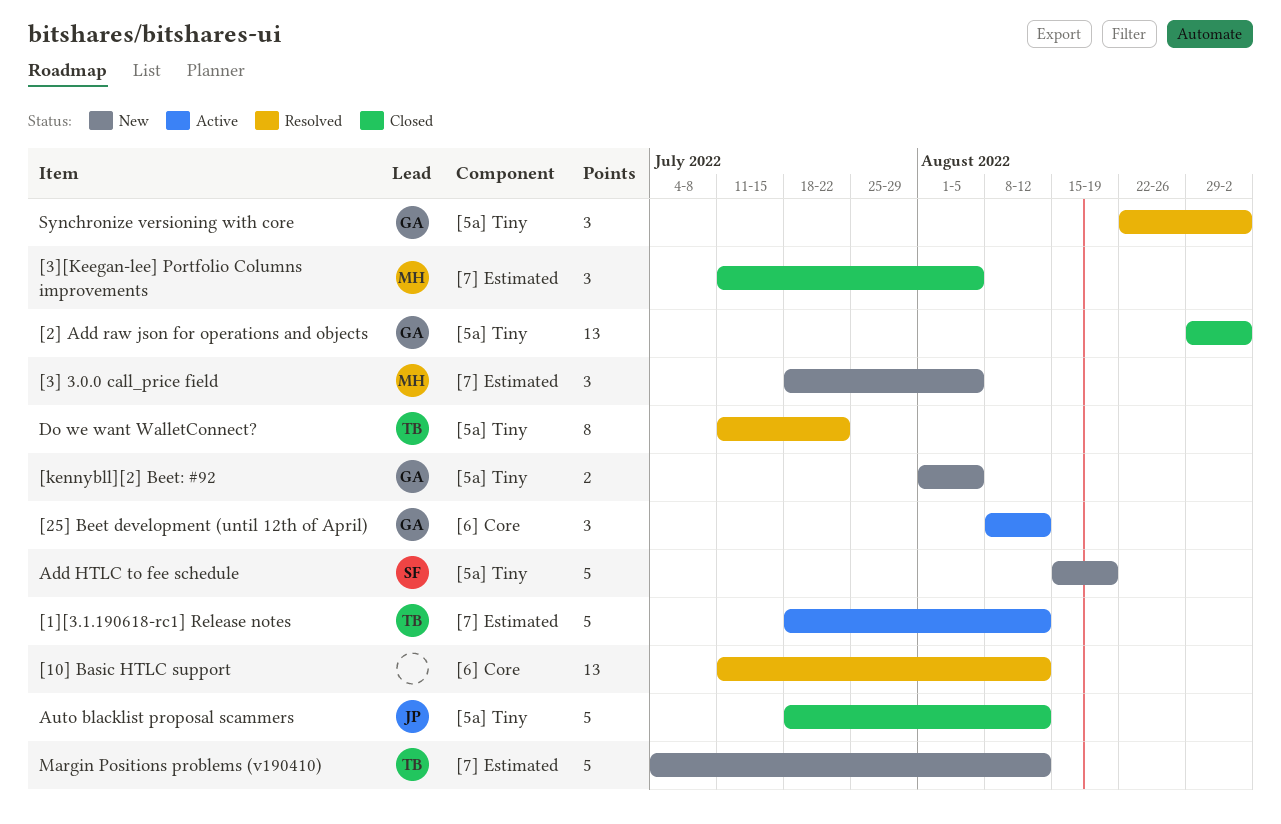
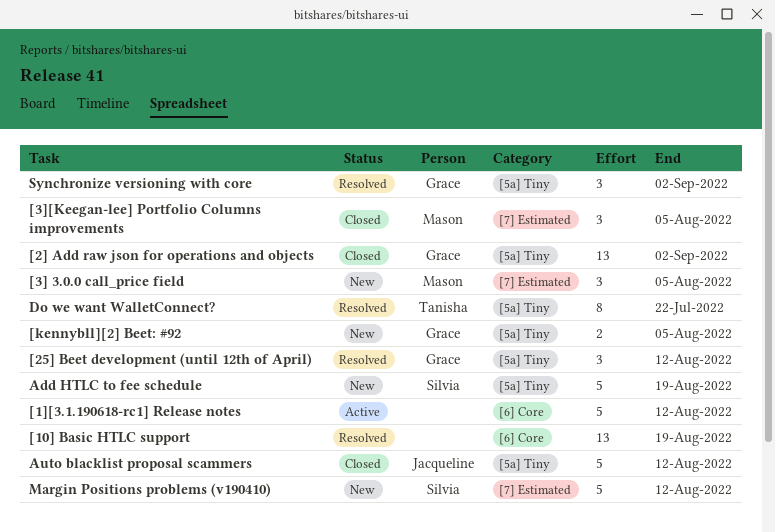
[10] Basic HTLC support, due: Aug 12 -> Aug 19
[1][3.1.190618-rc1] Release notes, owner: Tanisha -> none
[1][3.1.190618-rc1] Release notes, label: [7] Estimated -> [6] Core
[25] Beet development (until 12th of April), status: Active -> Resolved
[25] Beet development (until 12th of April), label: [6] Core -> [5a] Tiny
Margin Positions problems (v190410), owner: Tanisha -> Silvia

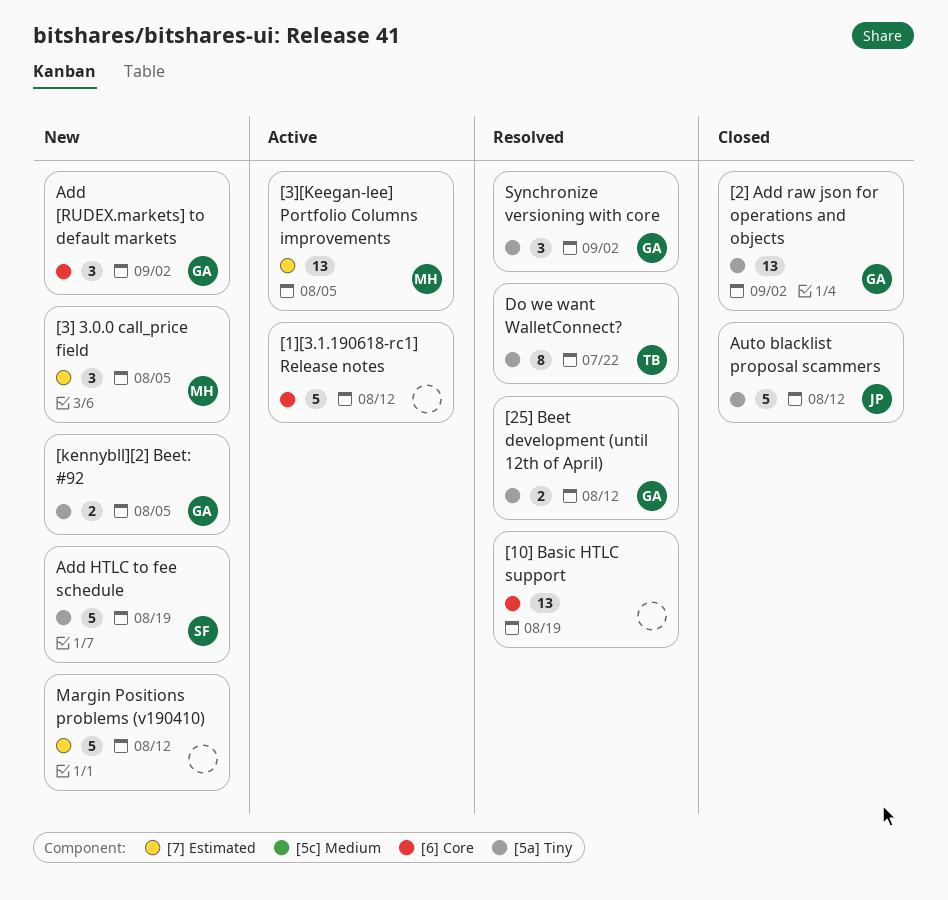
[25] Beet development (until 12th of April), estimate: 3 -> 2
[3][Keegan-lee] Portfolio Columns improvements, status: Closed -> Active
[3][Keegan-lee] Portfolio Columns improvements, estimate: 3 -> 13
Add [RUDEX.markets] to default markets: none -> present
Margin Positions problems (v190410), owner: Silvia -> none

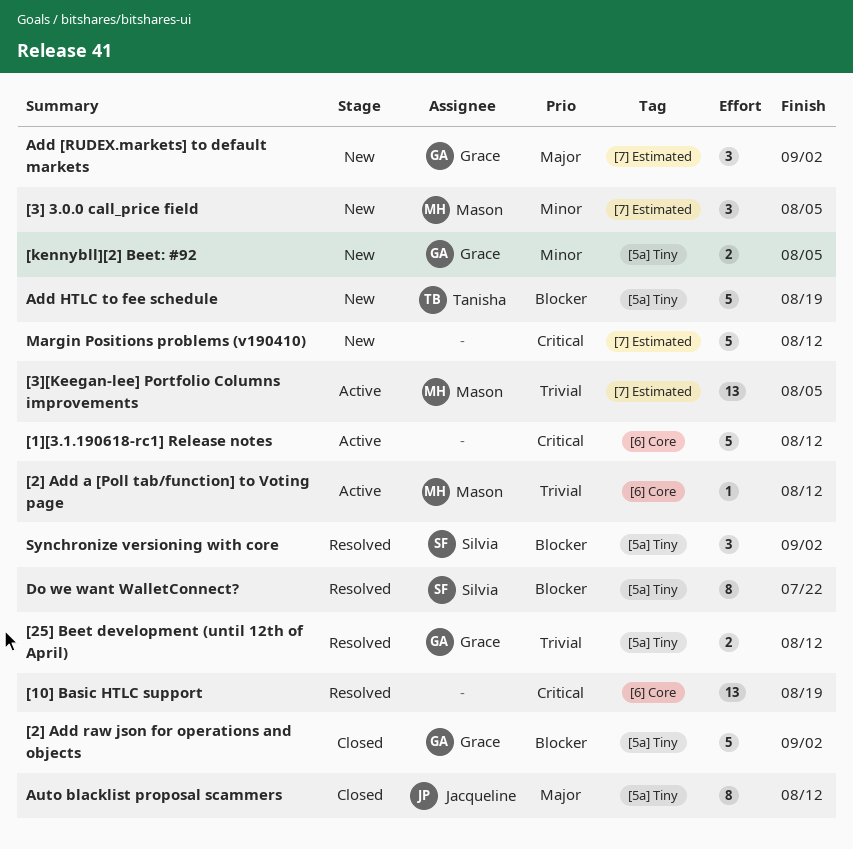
[2] Add a [Poll tab/function] to Voting page: none -> present
[2] Add raw json for operations and objects, estimate: 13 -> 5
Add [RUDEX.markets] to default markets, label: [6] Core -> [7] Estimated
Add HTLC to fee schedule, owner: Silvia -> Tanisha
Auto blacklist proposal scammers, estimate: 5 -> 8
Do we want WalletConnect?, owner: Tanisha -> Silvia
Synchronize versioning with core, owner: Grace -> Silvia

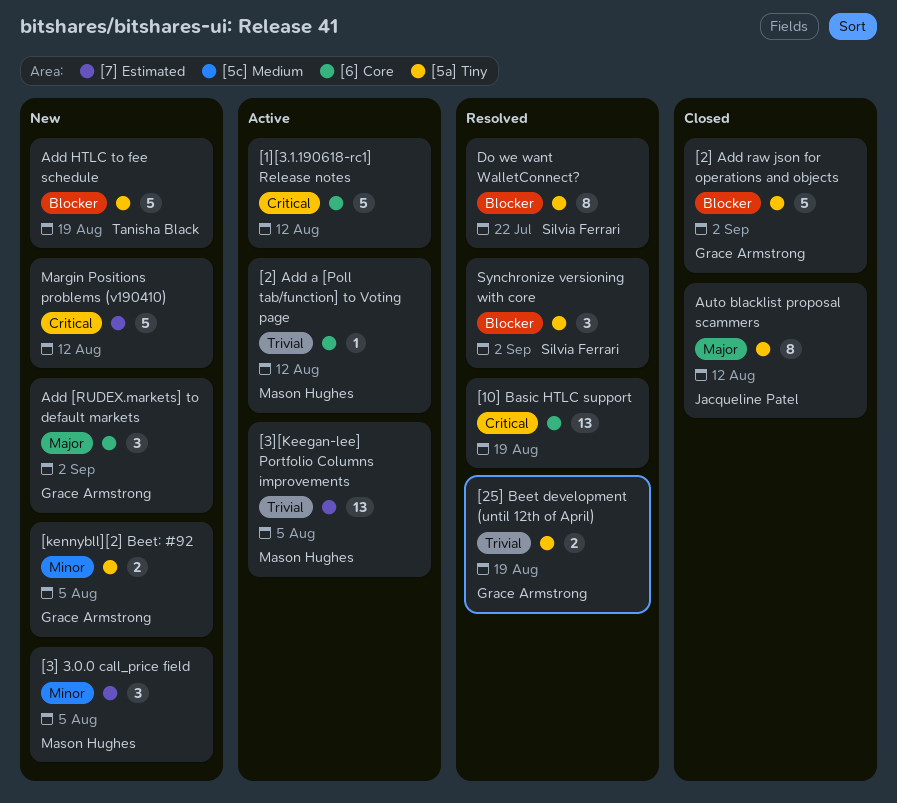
[25] Beet development (until 12th of April), due: Aug 12 -> Aug 19
Add [RUDEX.markets] to default markets, label: [7] Estimated -> [6] Core

